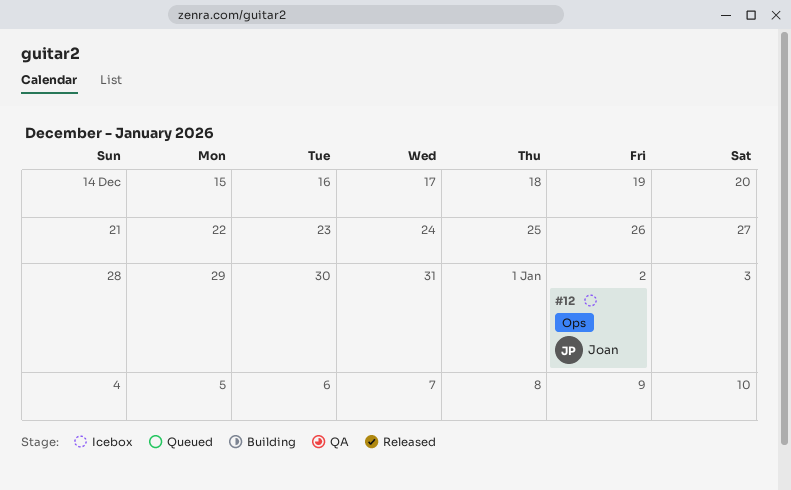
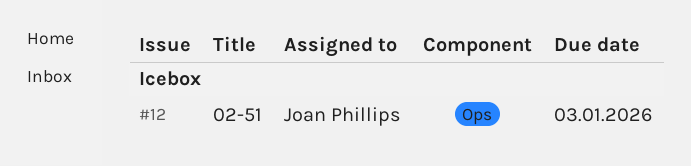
#12, due: Jan 2 -> Jan 3

